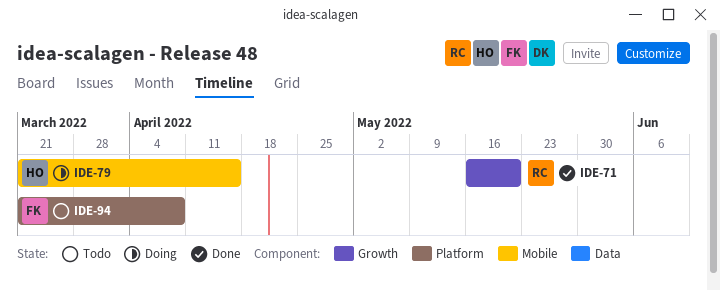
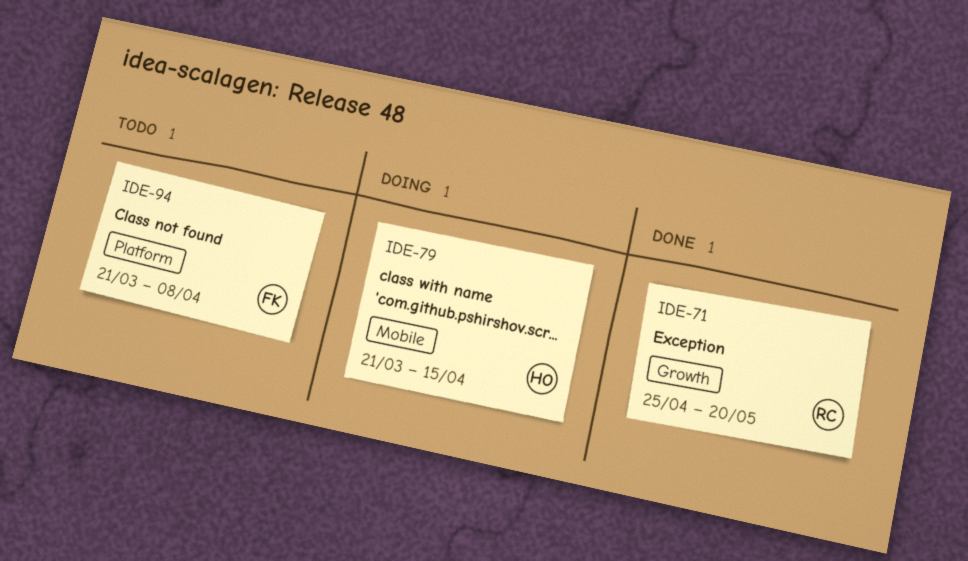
IDE-71, start: May 16 -> Apr 25

